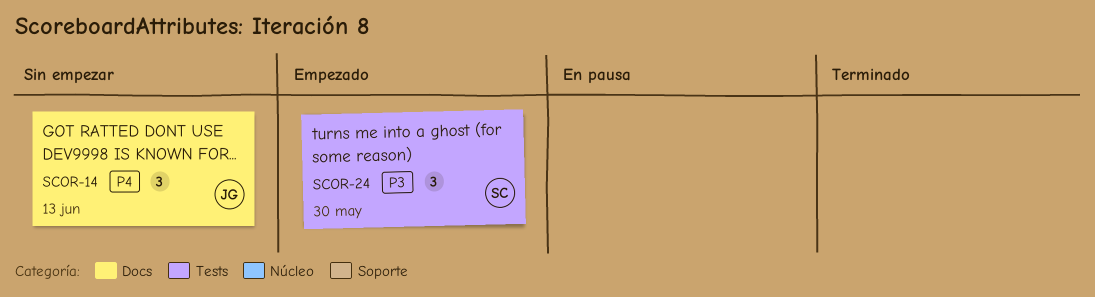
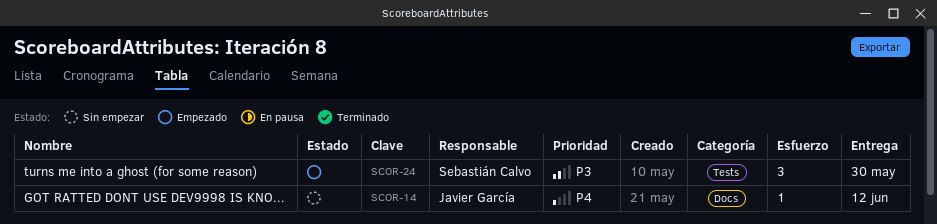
SCOR-14, estimate: 3 -> 1
SCOR-14, due: Jun 13 -> Jun 12

